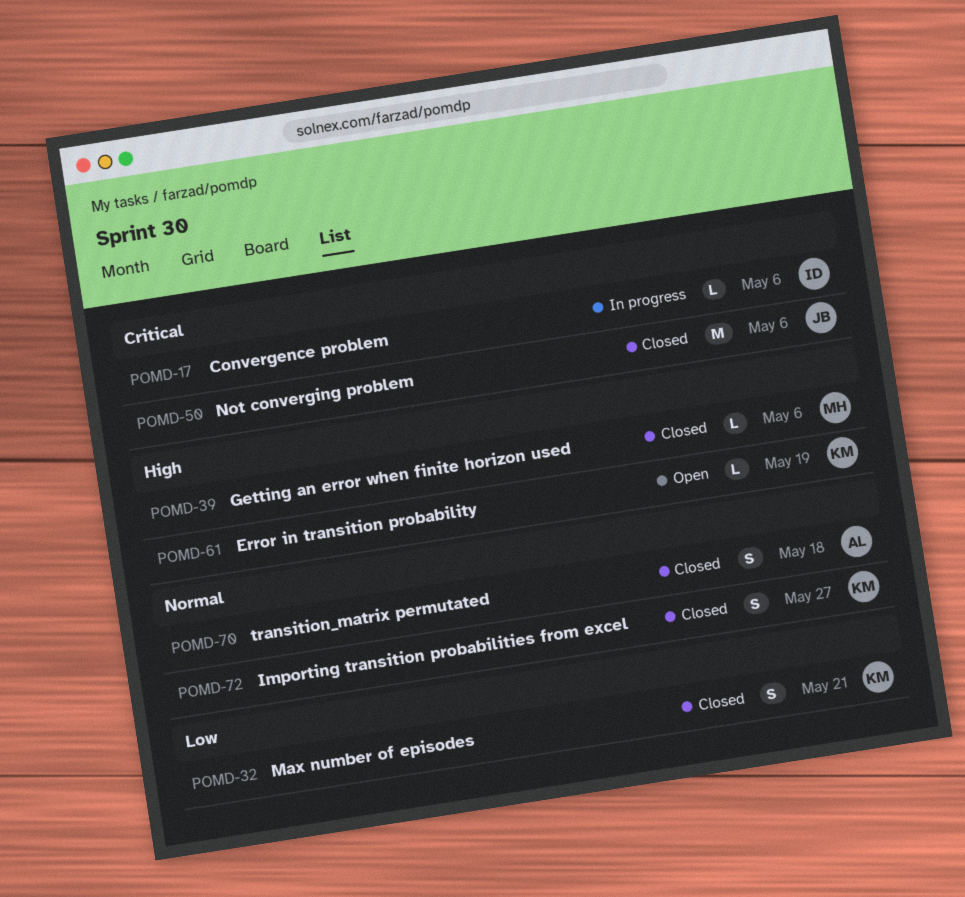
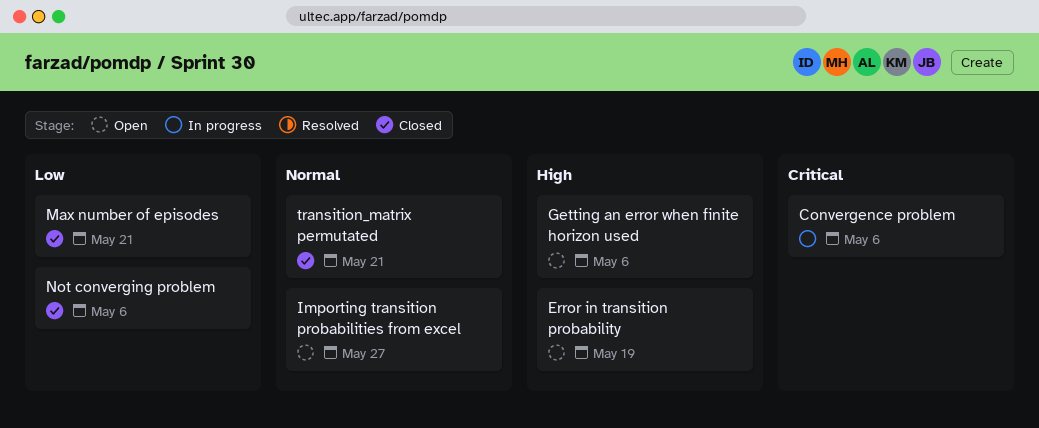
Getting an error when finite horizon used, status: Closed -> Open
Importing transition probabilities from excel, status: Closed -> Open
Not converging problem, priority: Critical -> Low
transition_matrix permutated, due: May 18 -> May 21

